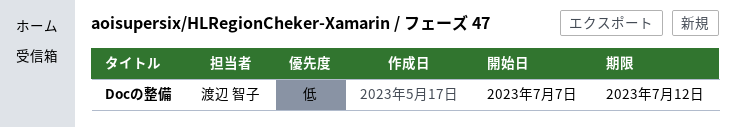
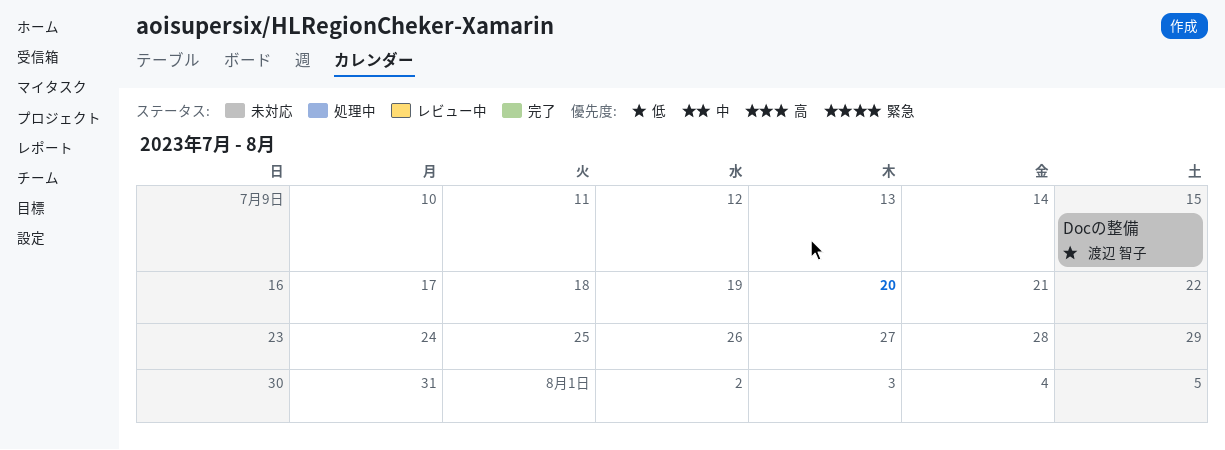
Docの整備, due: Jul 12 -> Jul 15

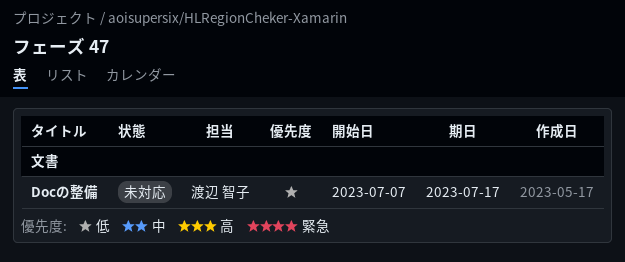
Docの整備, due: Jul 15 -> Jul 17

